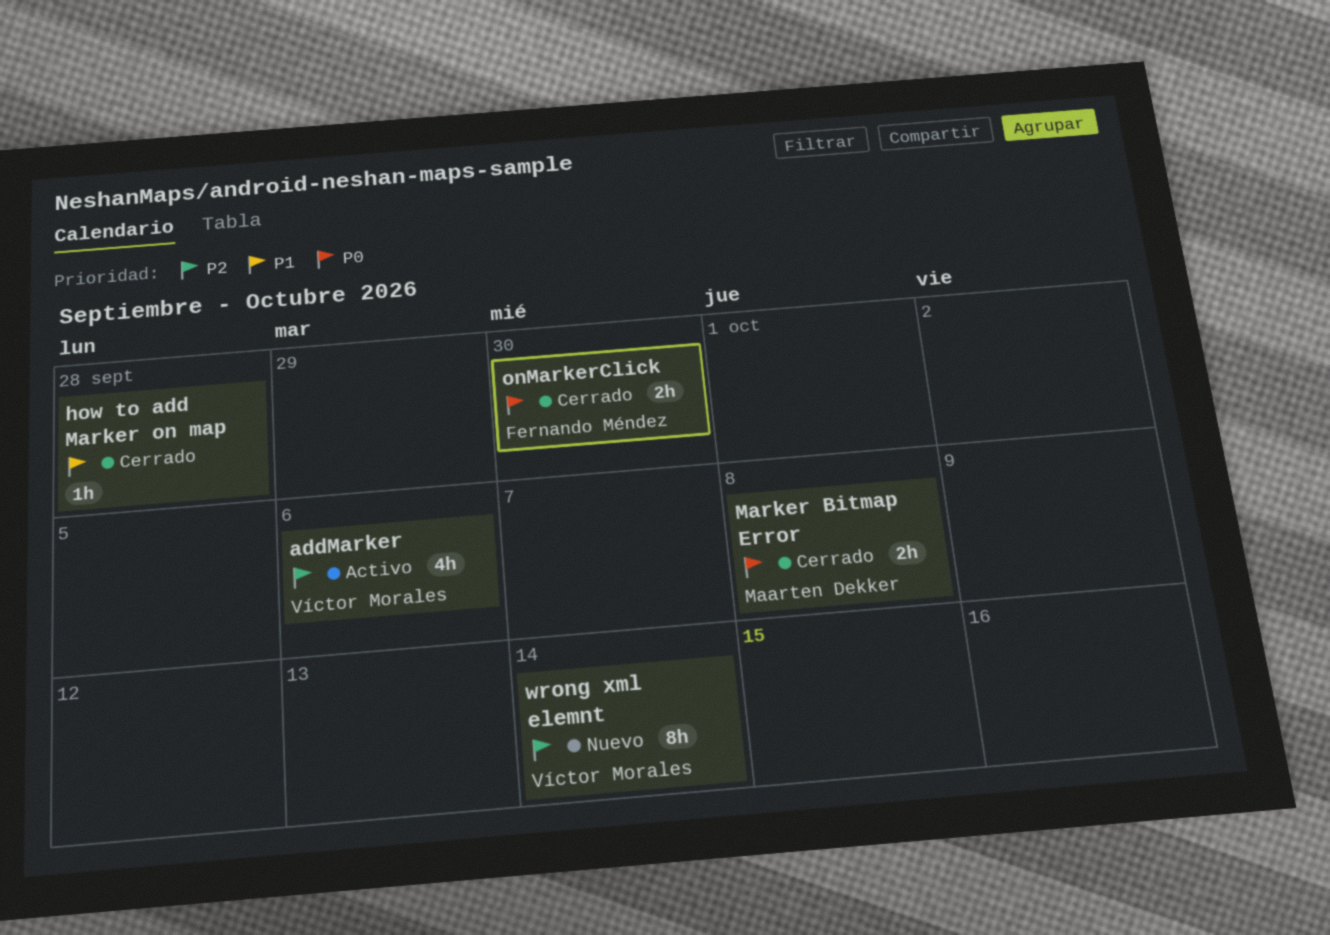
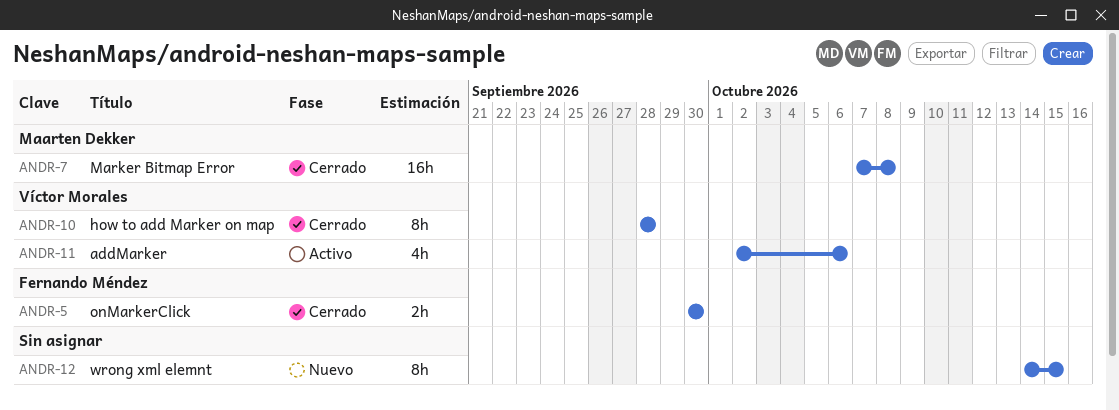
how to add Marker on map, owner: none -> Víctor Morales
how to add Marker on map, estimate: 1h -> 8h
Marker Bitmap Error, estimate: 2h -> 16h
wrong xml elemnt, owner: Víctor Morales -> none
wrong xml elemnt, due: Oct 14 -> Oct 15

